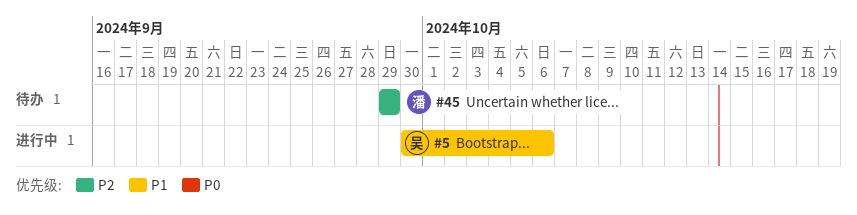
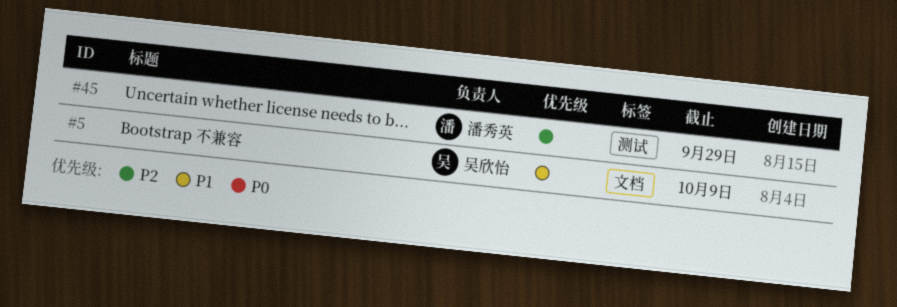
#5, due: Oct 6 -> Oct 9

